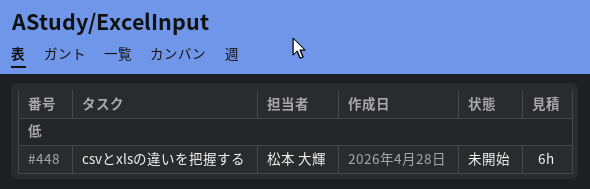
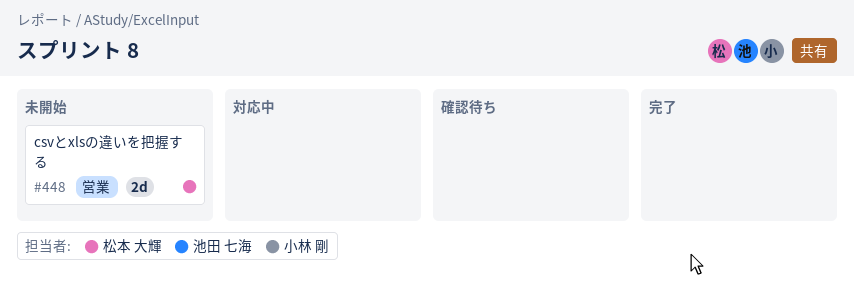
#448, estimate: 6h -> 2d

